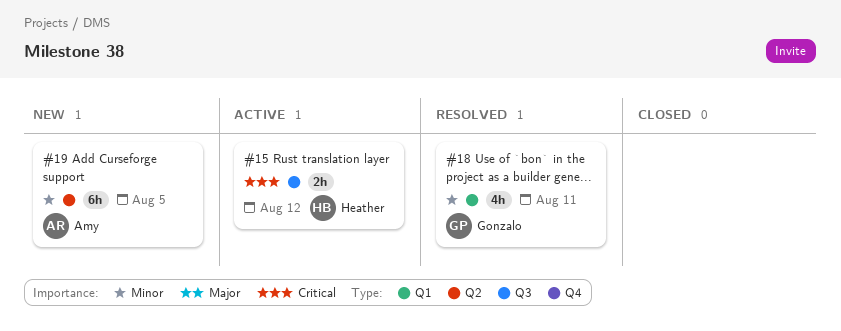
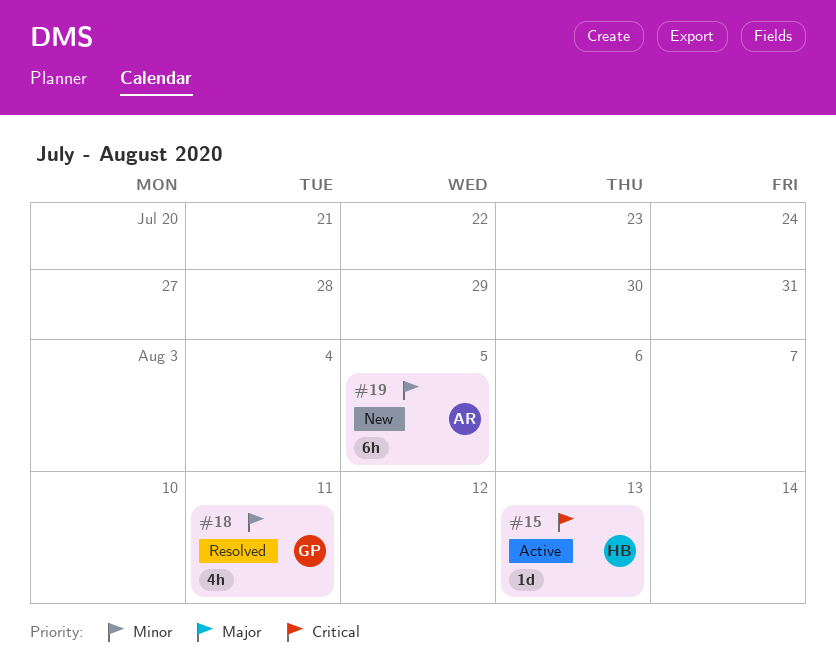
#15, estimate: 2h -> 1d
#15, due: Aug 12 -> Aug 13

